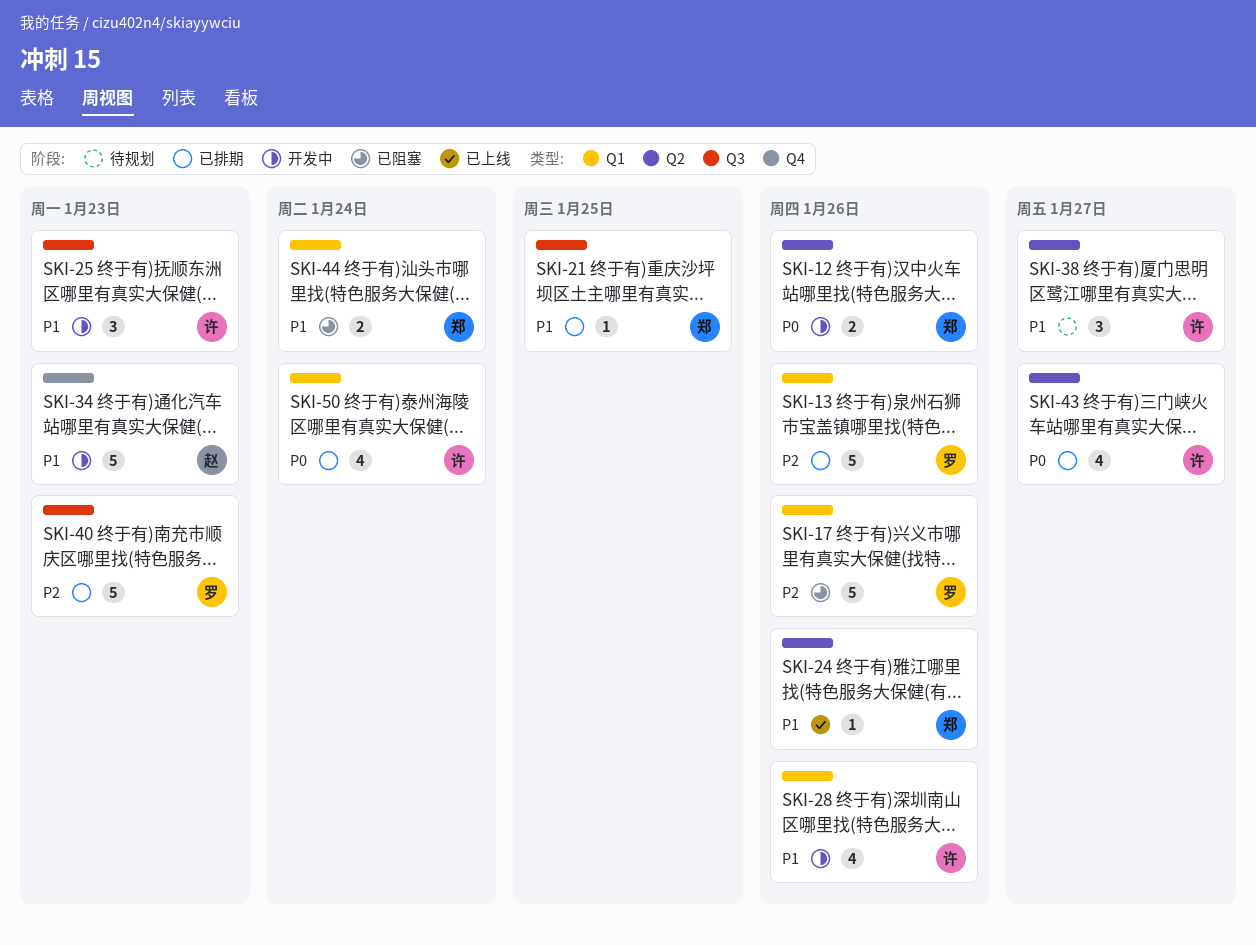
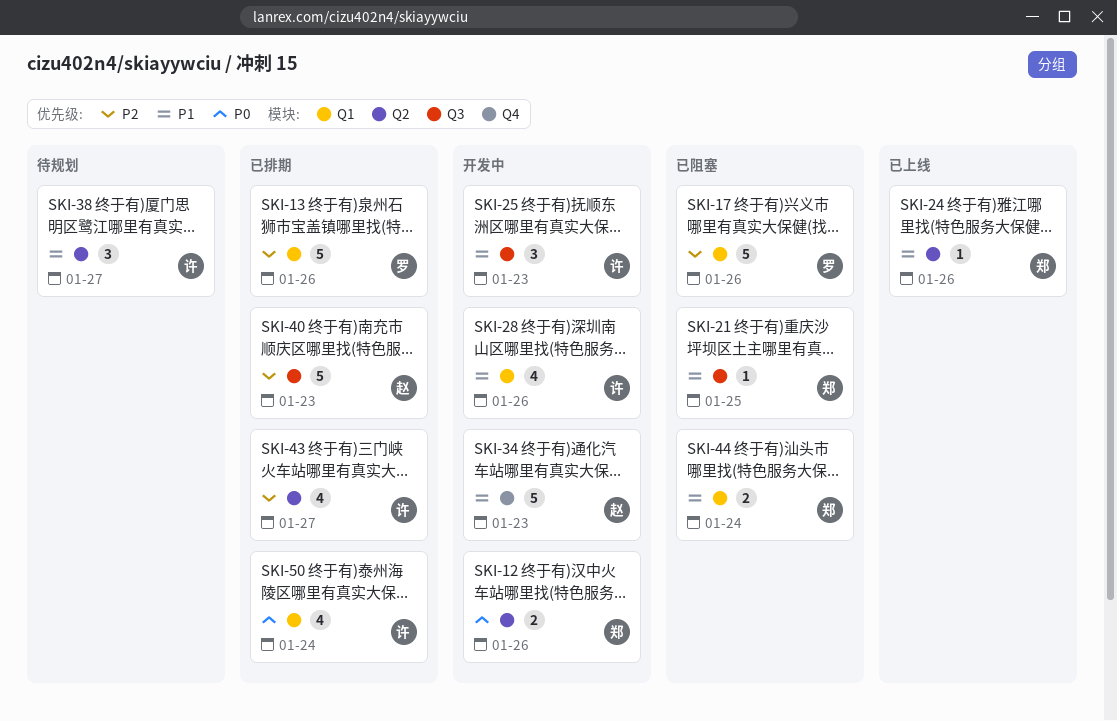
SKI-21, status: 已排期 -> 已阻塞
SKI-40, owner: 罗 -> 赵
SKI-43, priority: P0 -> P2

